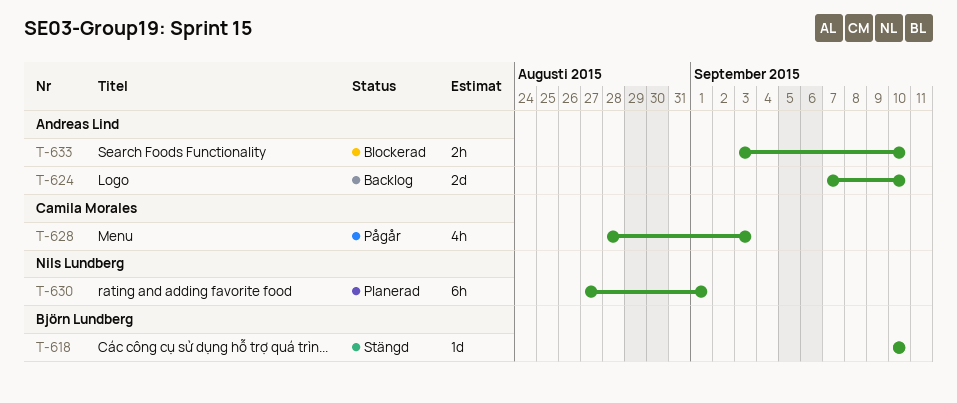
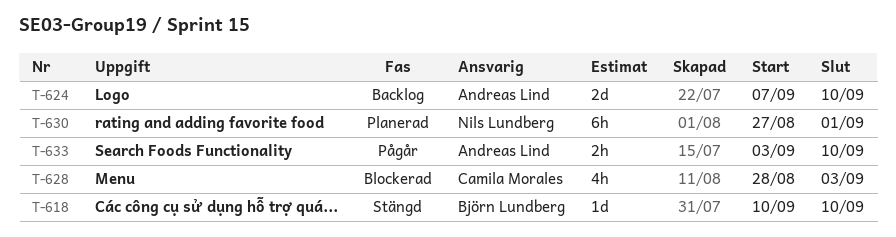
T-628, status: Pågår -> Blockerad
T-633, status: Blockerad -> Pågår

